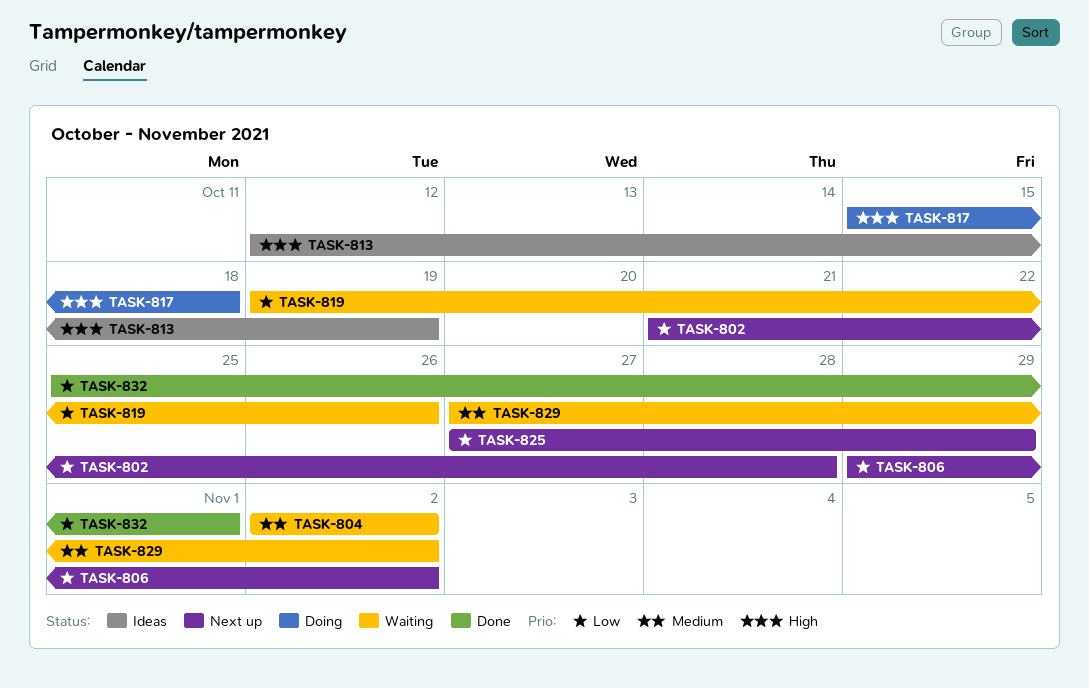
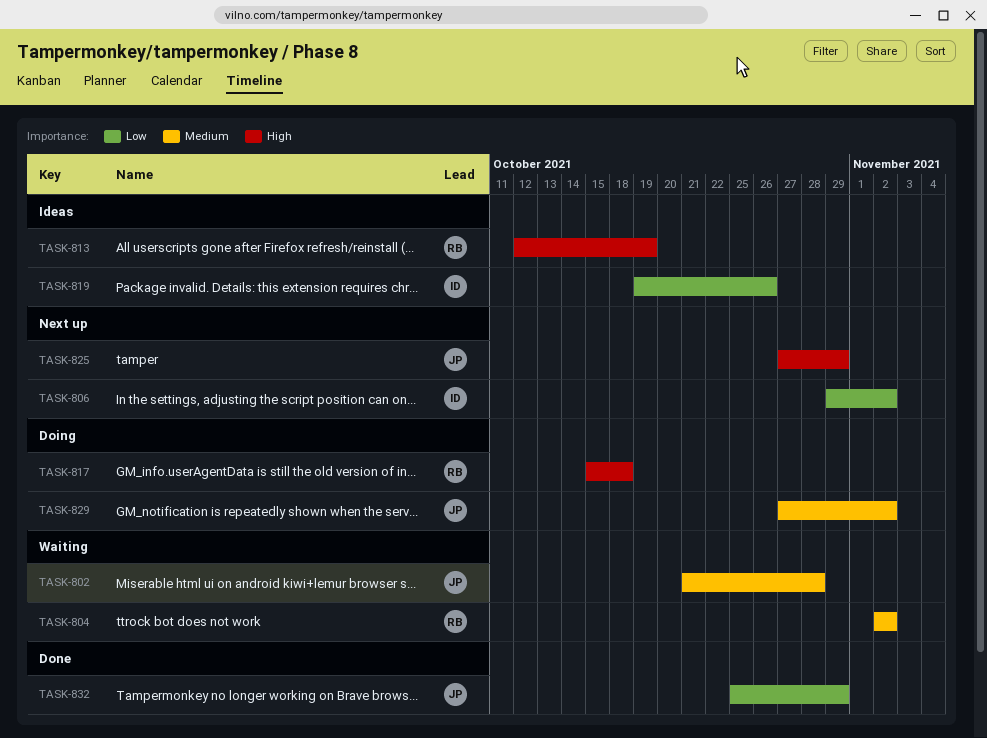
TASK-802, status: Next up -> Waiting
TASK-802, priority: Low -> Medium
TASK-819, status: Waiting -> Ideas
TASK-825, priority: Low -> High
TASK-829, status: Waiting -> Doing
TASK-832, due: Nov 1 -> Oct 29

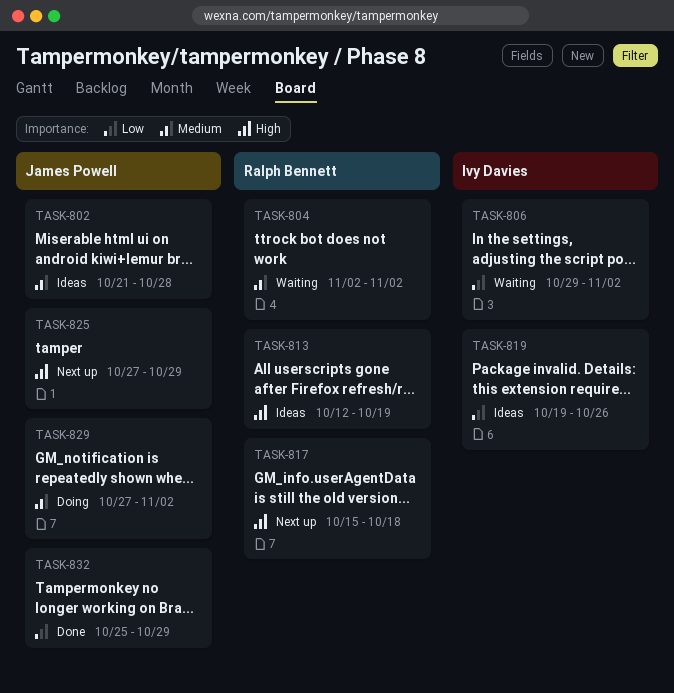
TASK-802, status: Waiting -> Ideas
TASK-806, status: Next up -> Waiting
TASK-817, status: Doing -> Next up

